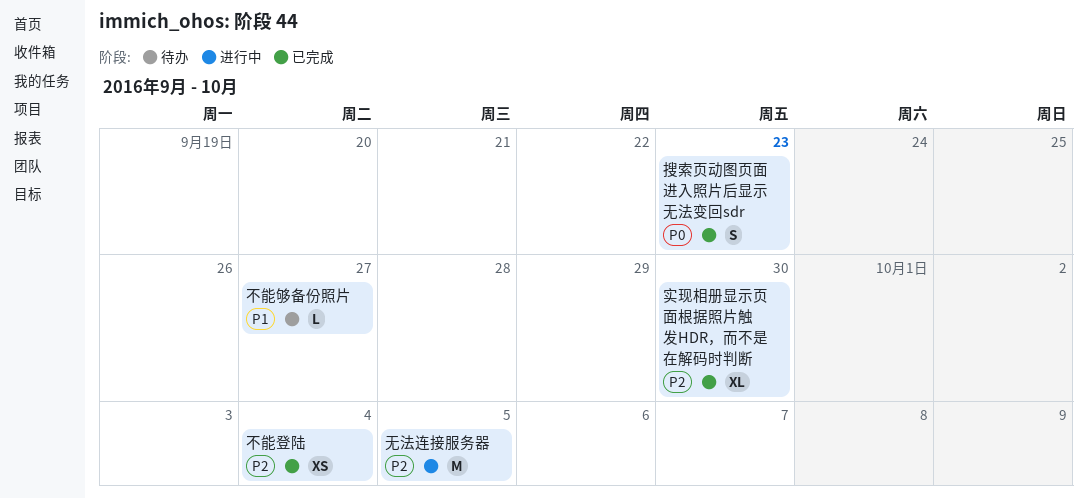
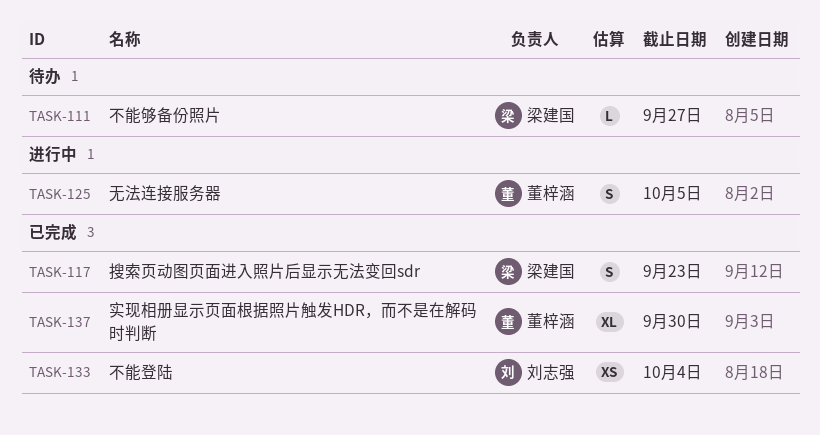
无法连接服务器, estimate: M -> S

